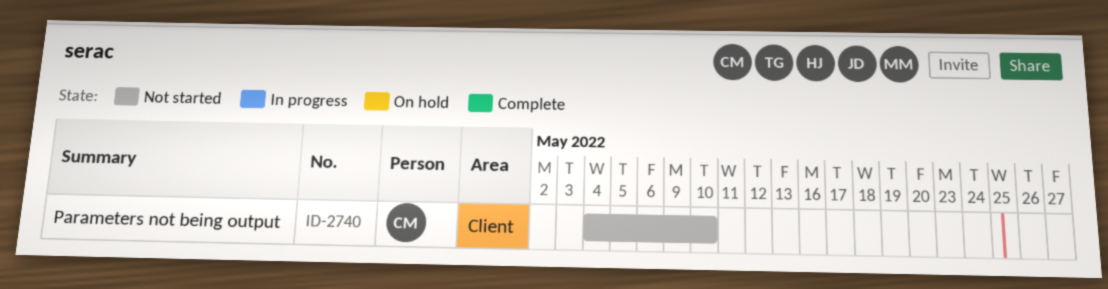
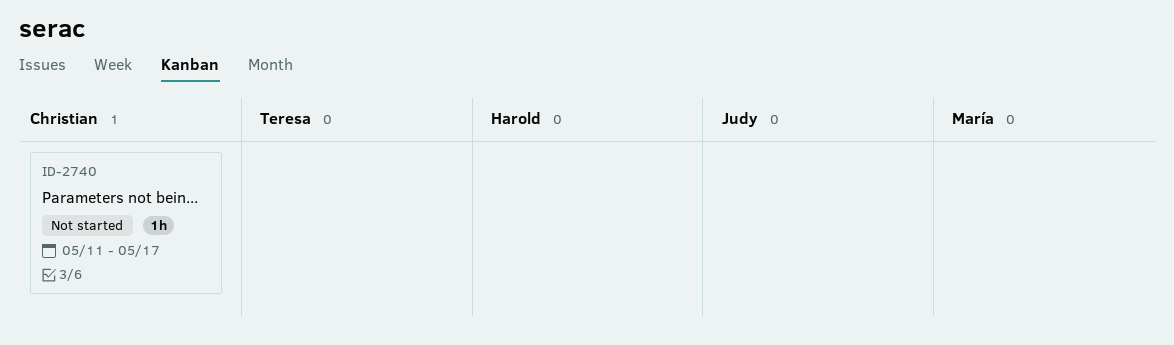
ID-2740, start: May 4 -> May 11
ID-2740, due: May 10 -> May 17

